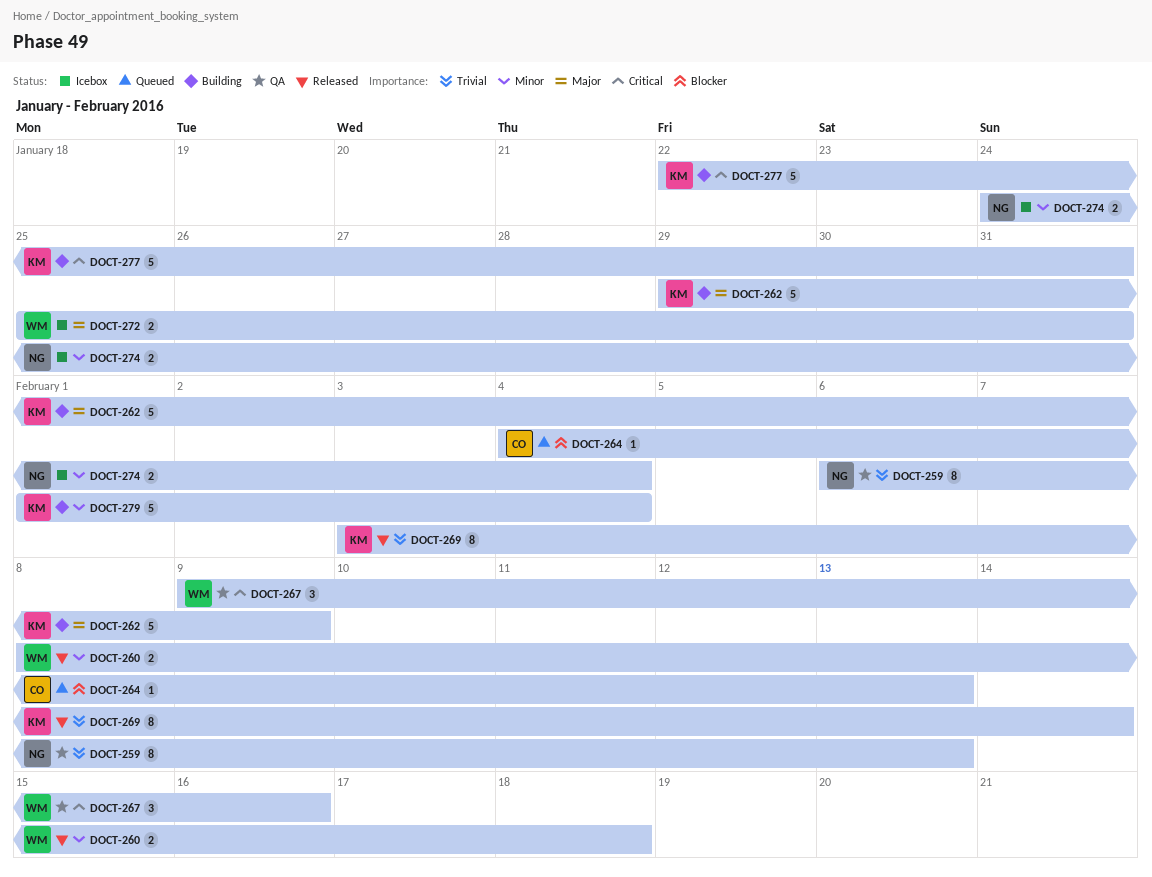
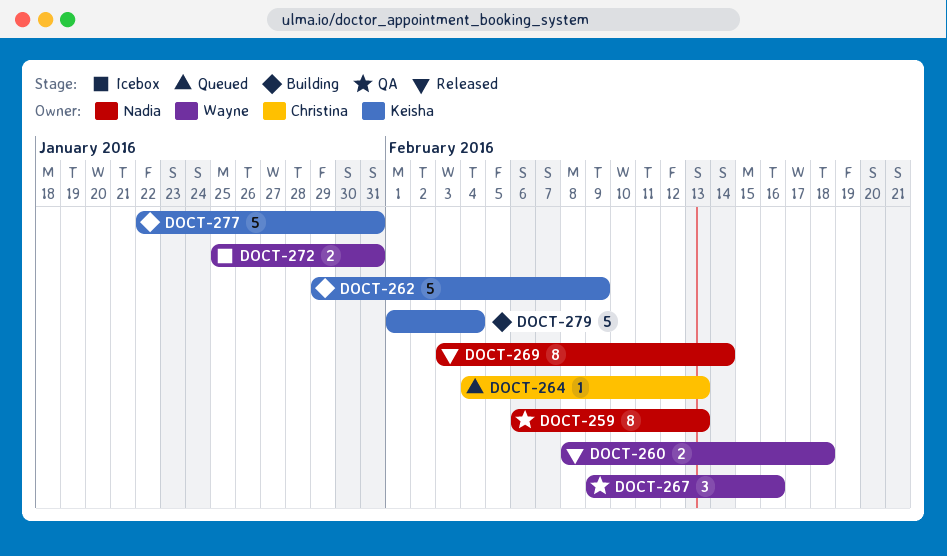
DOCT-269, owner: Keisha -> Nadia
DOCT-274: present -> none

